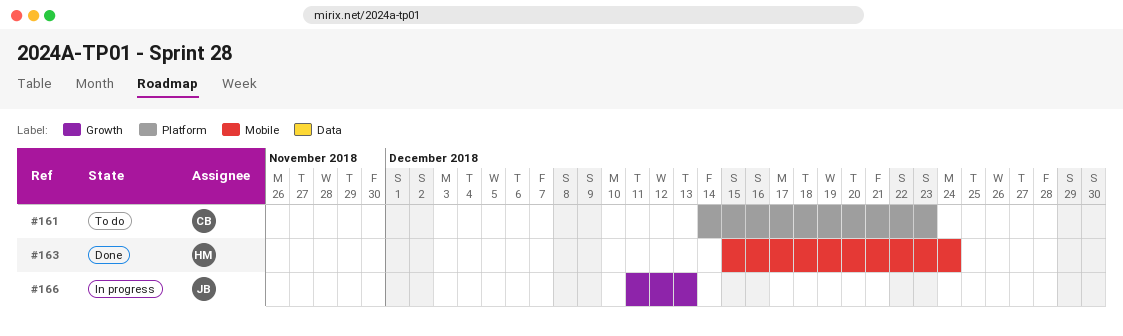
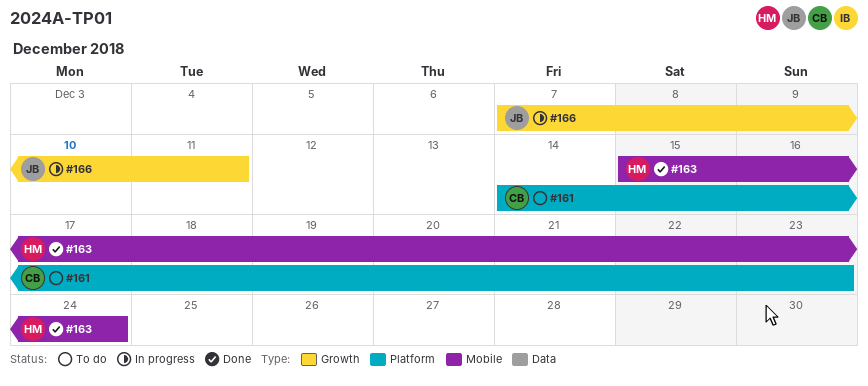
#166, start: Dec 11 -> Dec 7
#166, due: Dec 13 -> Dec 11

